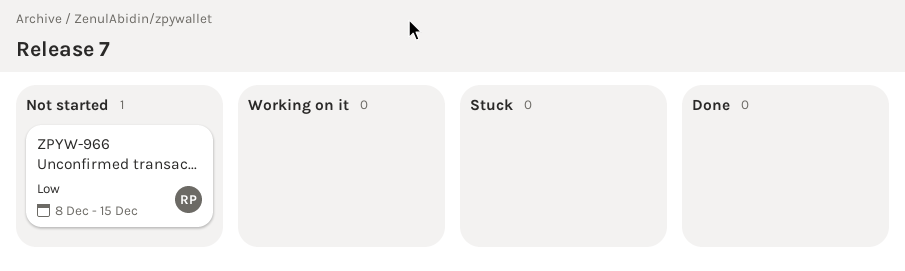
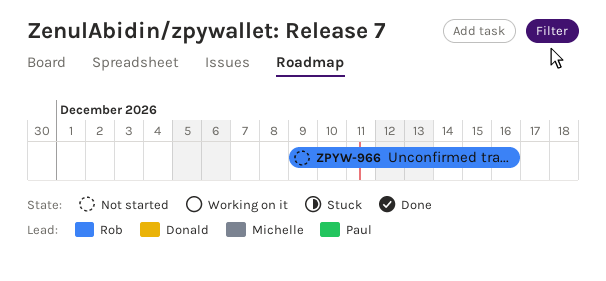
ZPYW-966, start: Dec 8 -> Dec 9
ZPYW-966, due: Dec 15 -> Dec 16

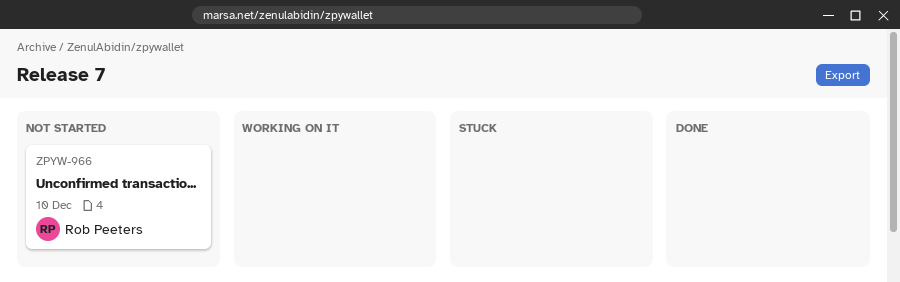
ZPYW-966, due: Dec 16 -> Dec 10

